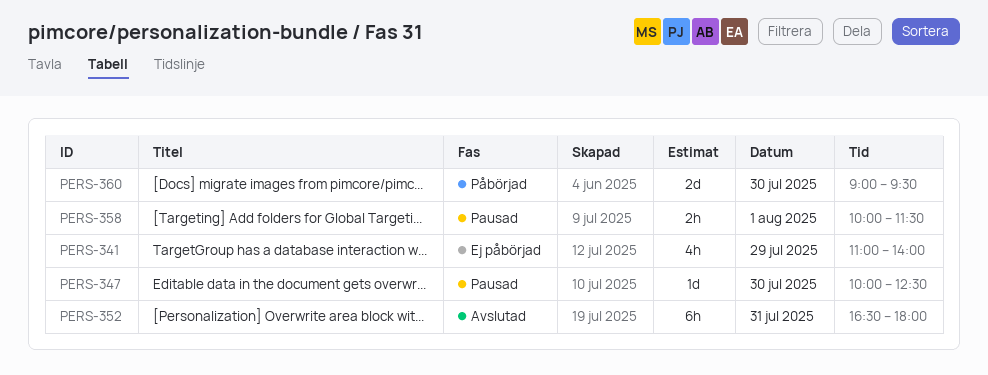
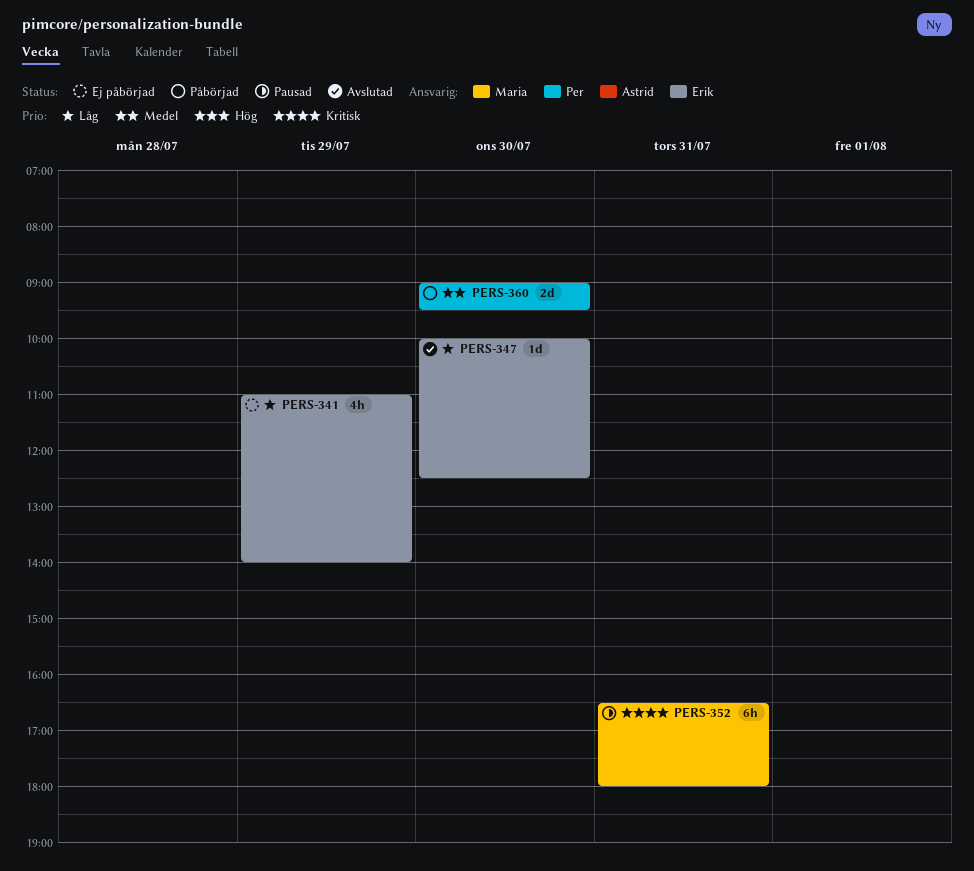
PERS-347, status: Pausad -> Avslutad
PERS-352, status: Avslutad -> Pausad
PERS-358: present -> none

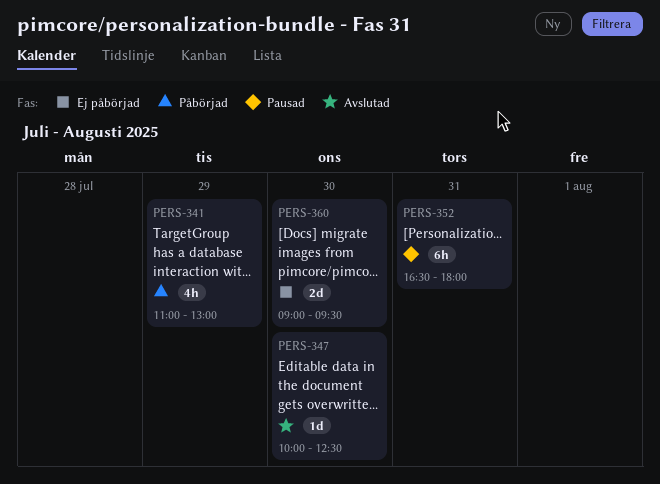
PERS-341, status: Ej påbörjad -> Påbörjad
PERS-341, ends: 14:00 -> 13:00
PERS-360, status: Påbörjad -> Ej påbörjad

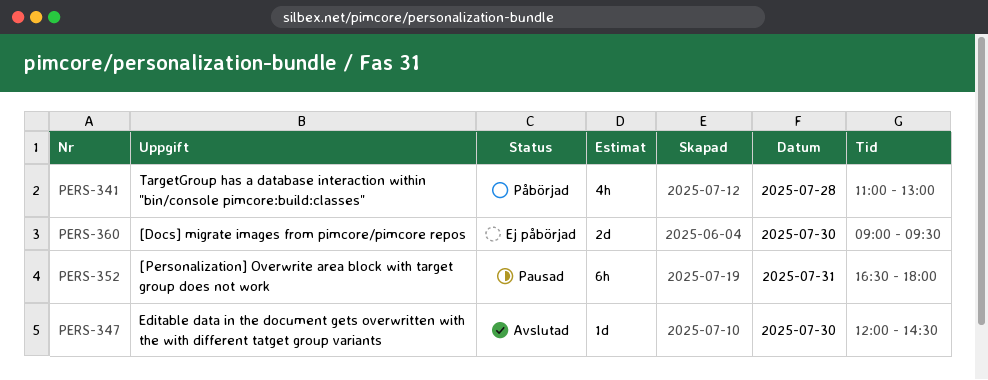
PERS-341, day: Jul 29 -> Jul 28
PERS-347, begins: 10:00 -> 12:00
PERS-347, ends: 12:30 -> 14:30

